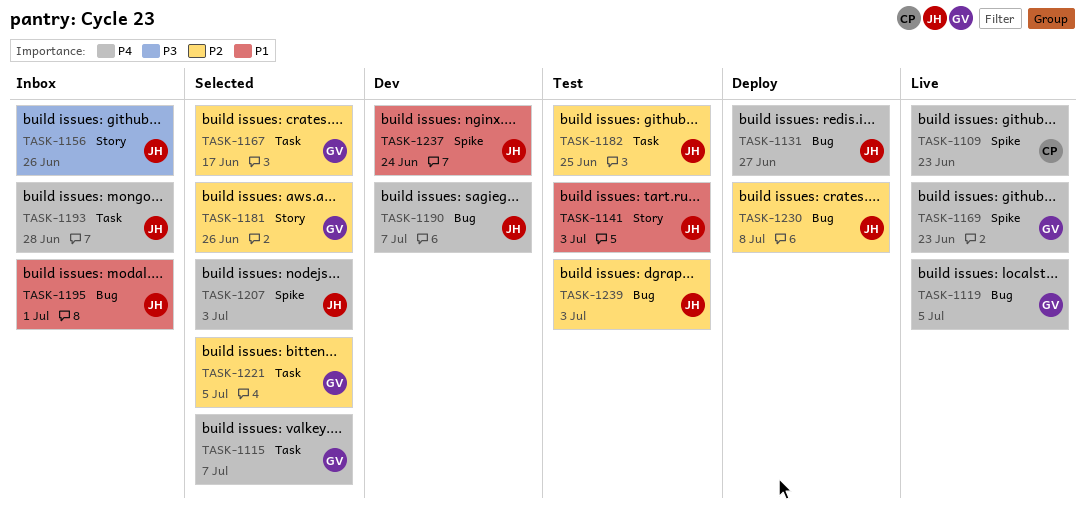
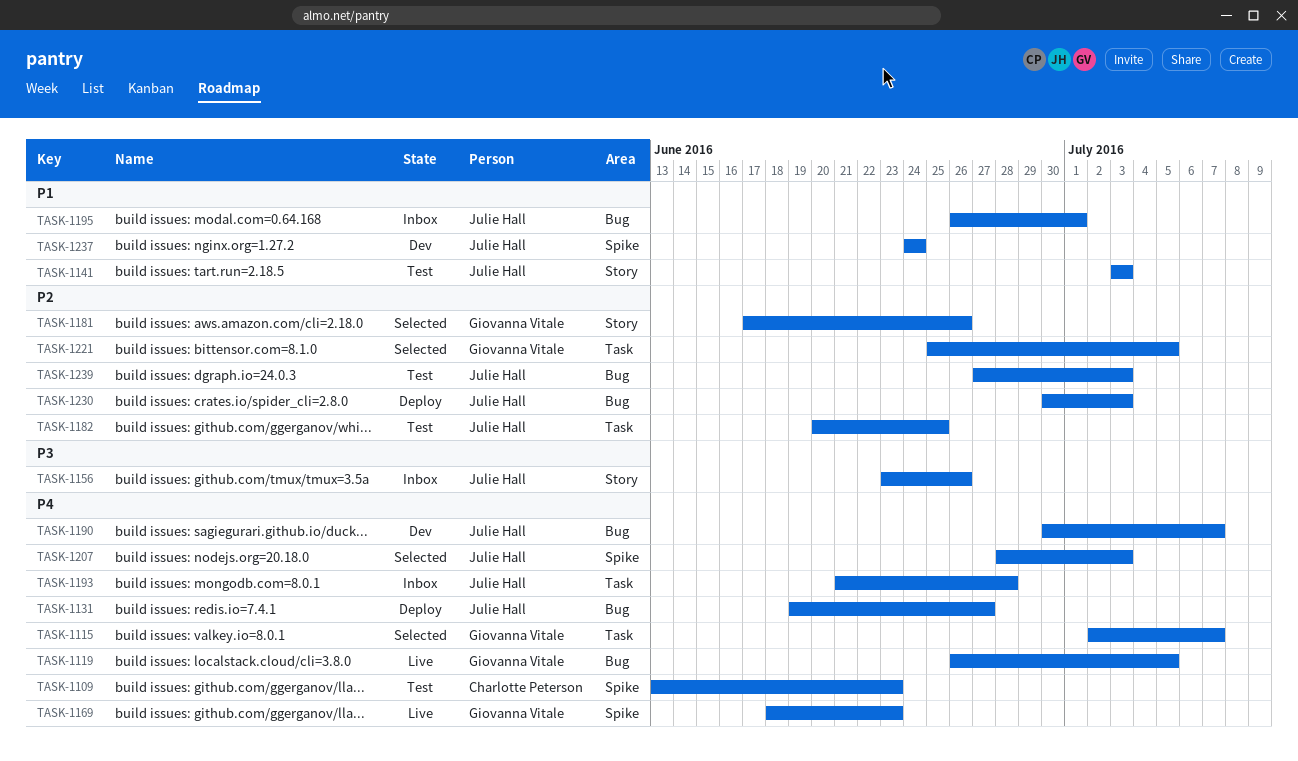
TASK-1109, status: Live -> Test
TASK-1167: present -> none
TASK-1230, due: Jul 8 -> Jul 3

